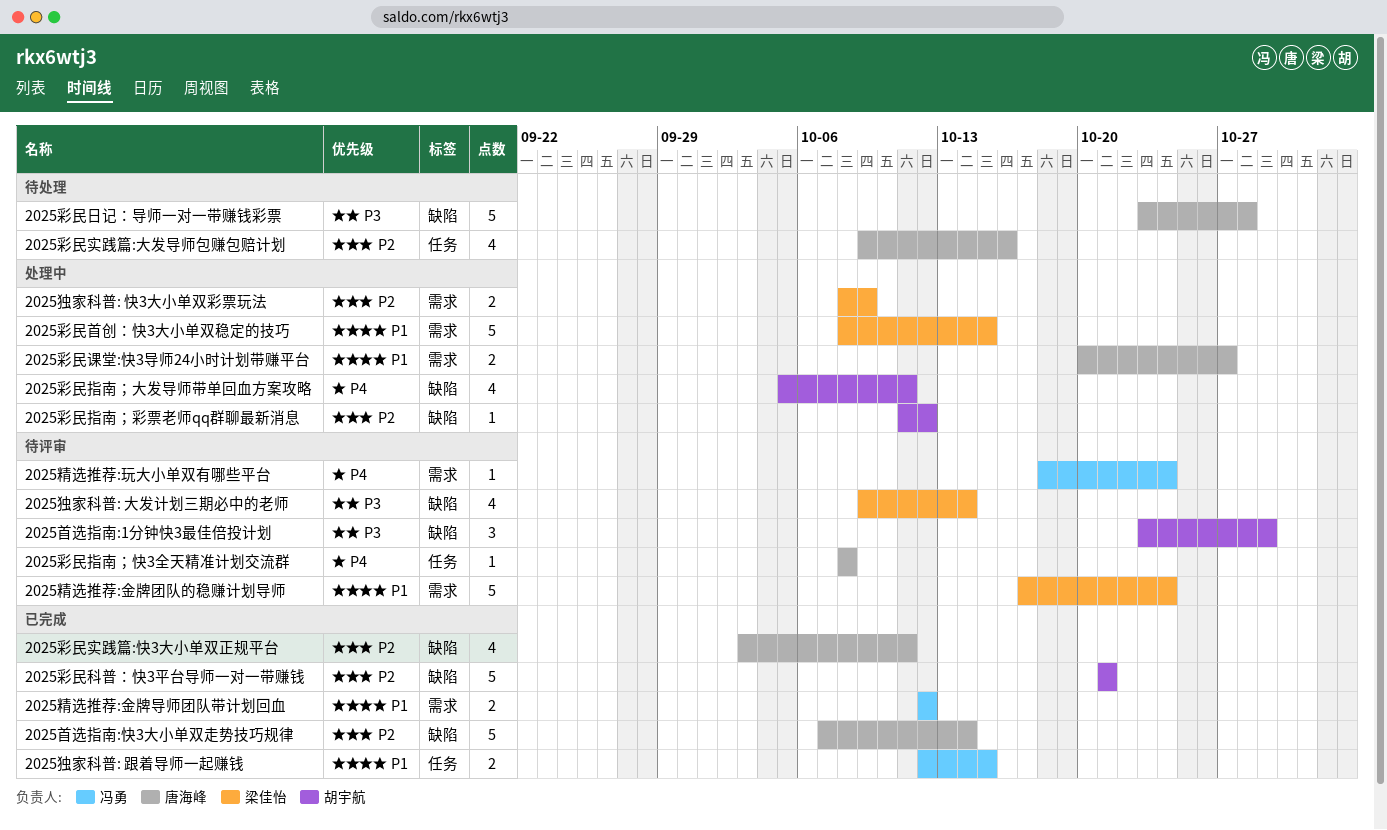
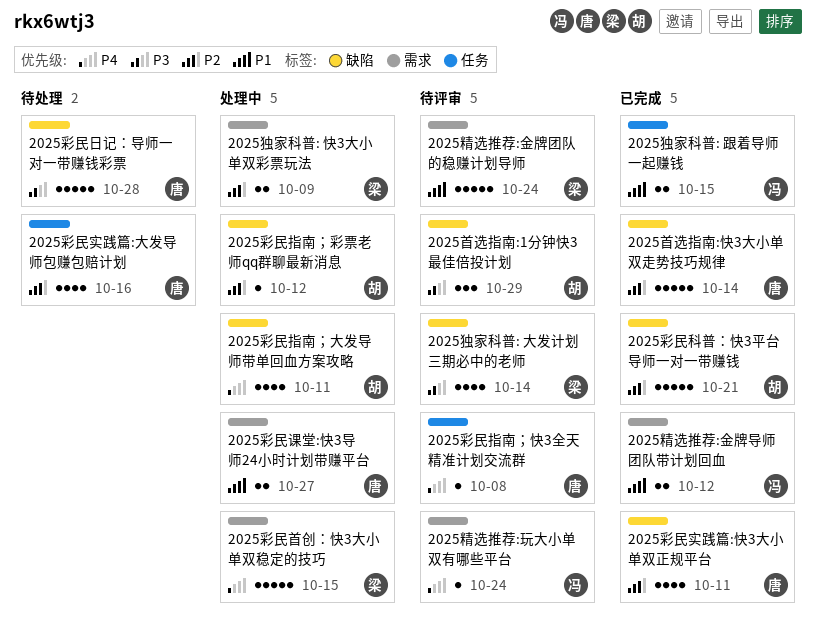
2025彩民首创：快3大小单双稳定的技巧, priority: P1 -> P4

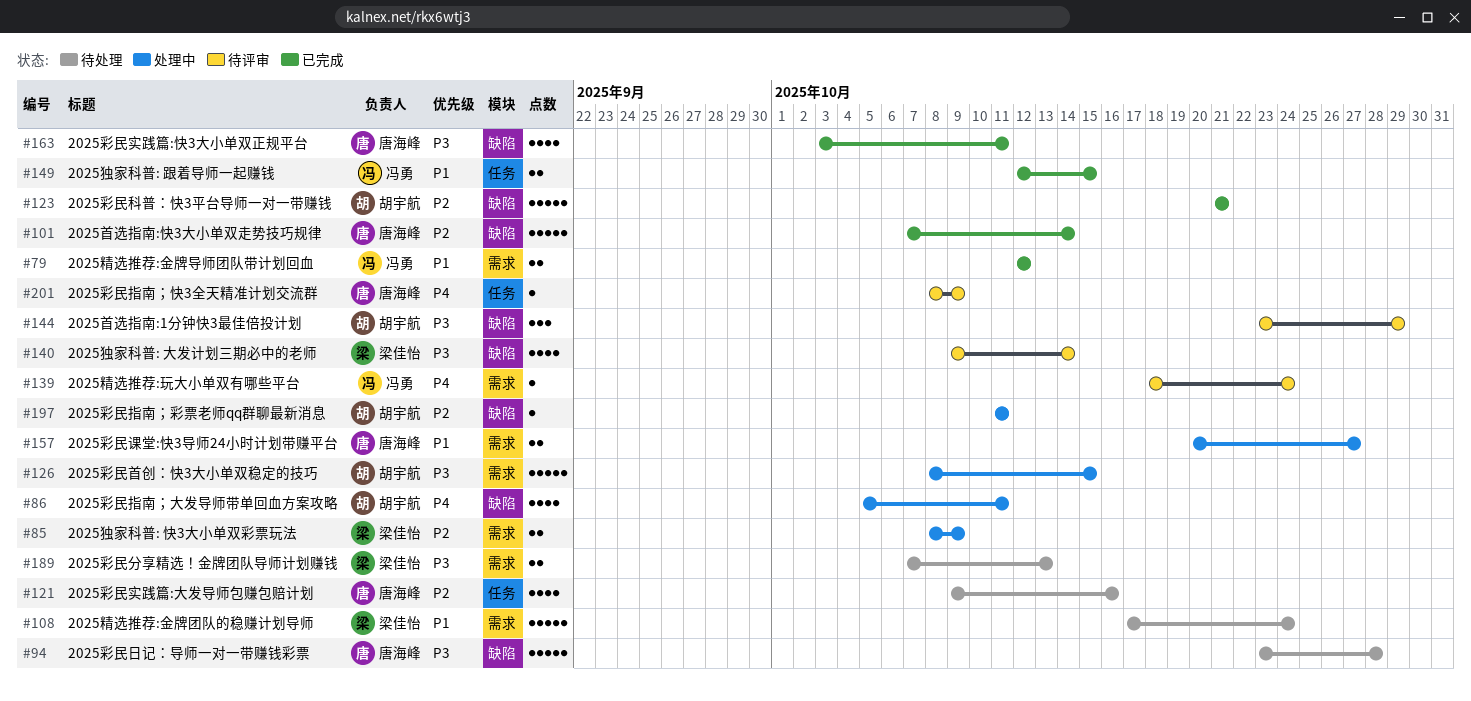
2025彩民分享精选！金牌团队导师计划赚钱: none -> present
2025彩民实践篇:快3大小单双正规平台, priority: P2 -> P3
2025彩民指南；彩票老师qq群聊最新消息, due: Oct 12 -> Oct 11
2025彩民指南；快3全天精准计划交流群, due: Oct 8 -> Oct 9
2025彩民首创：快3大小单双稳定的技巧, owner: 梁佳怡 -> 胡宇航
2025彩民首创：快3大小单双稳定的技巧, priority: P4 -> P3
2025精选推荐:金牌团队的稳赚计划导师, status: 待评审 -> 待处理

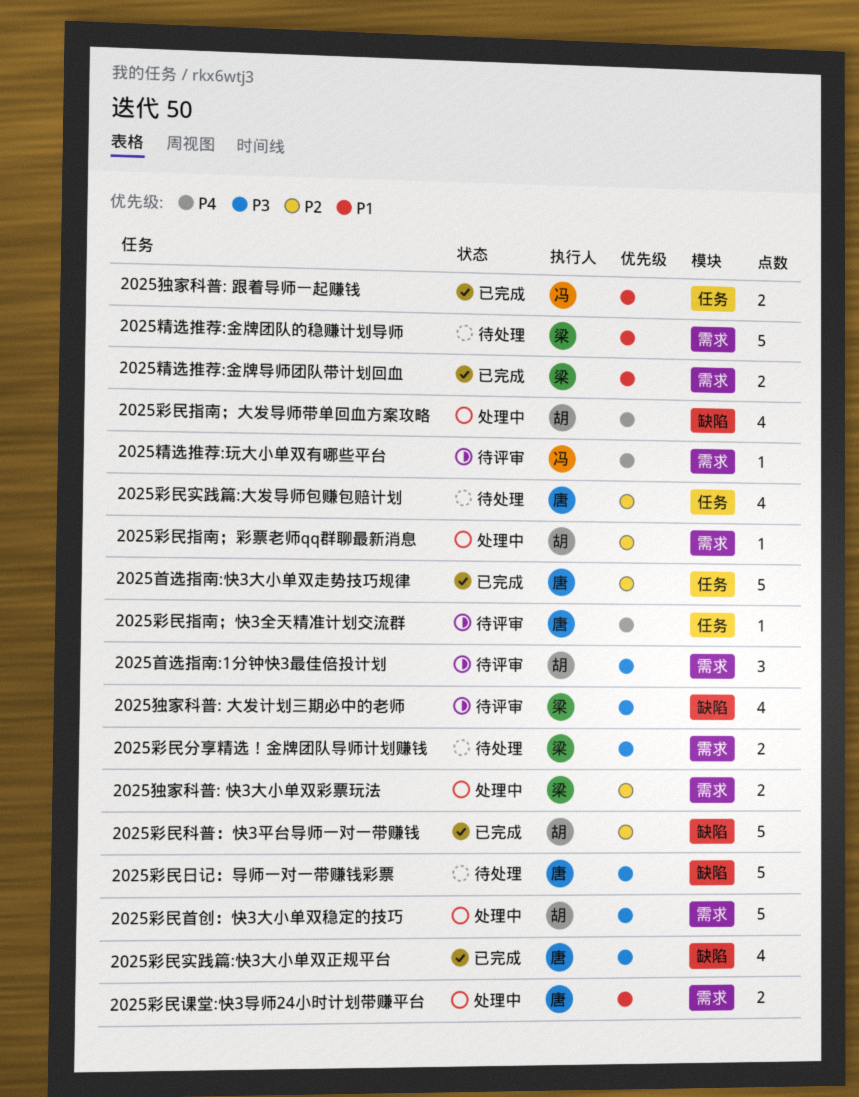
2025彩民指南；彩票老师qq群聊最新消息, label: 缺陷 -> 需求
2025精选推荐:金牌导师团队带计划回血, owner: 冯勇 -> 梁佳怡
2025首选指南:1分钟快3最佳倍投计划, label: 缺陷 -> 需求
2025首选指南:快3大小单双走势技巧规律, label: 缺陷 -> 任务

